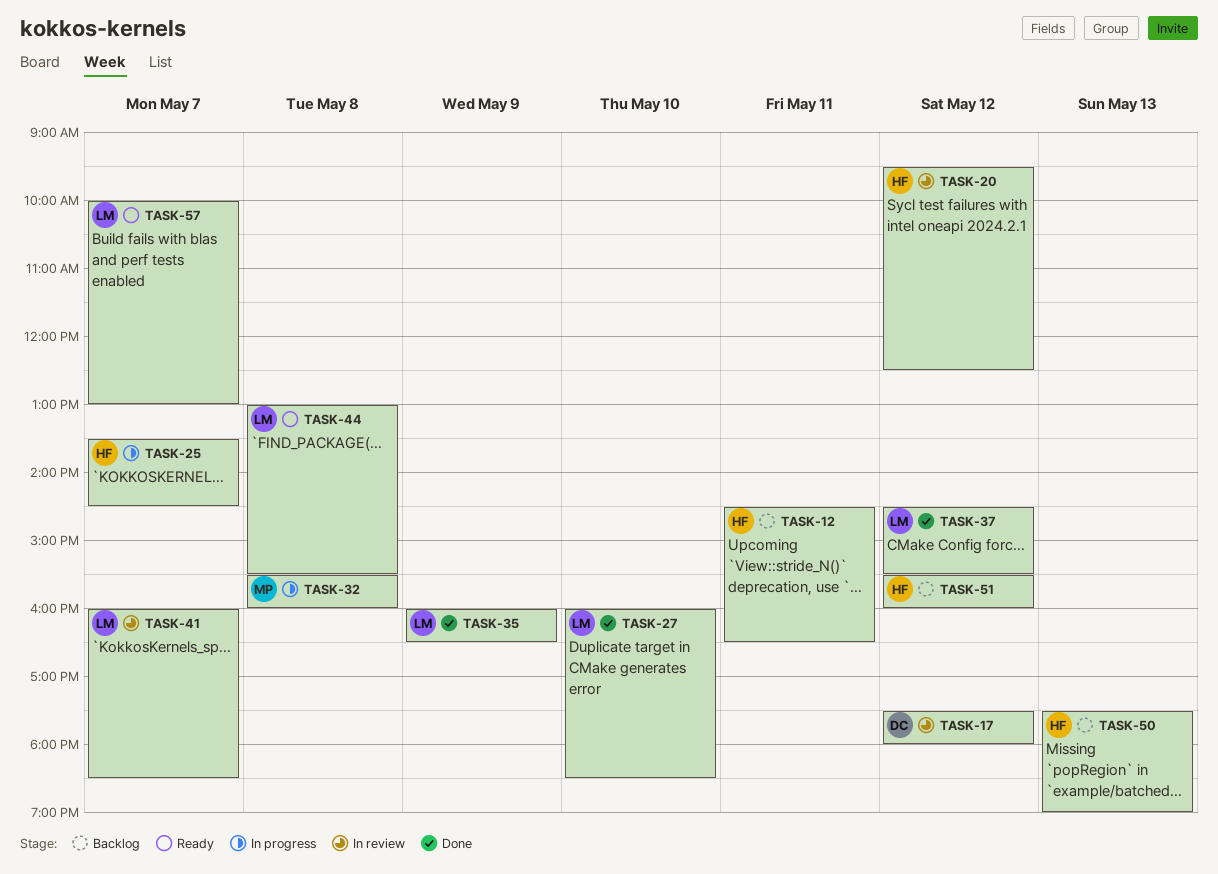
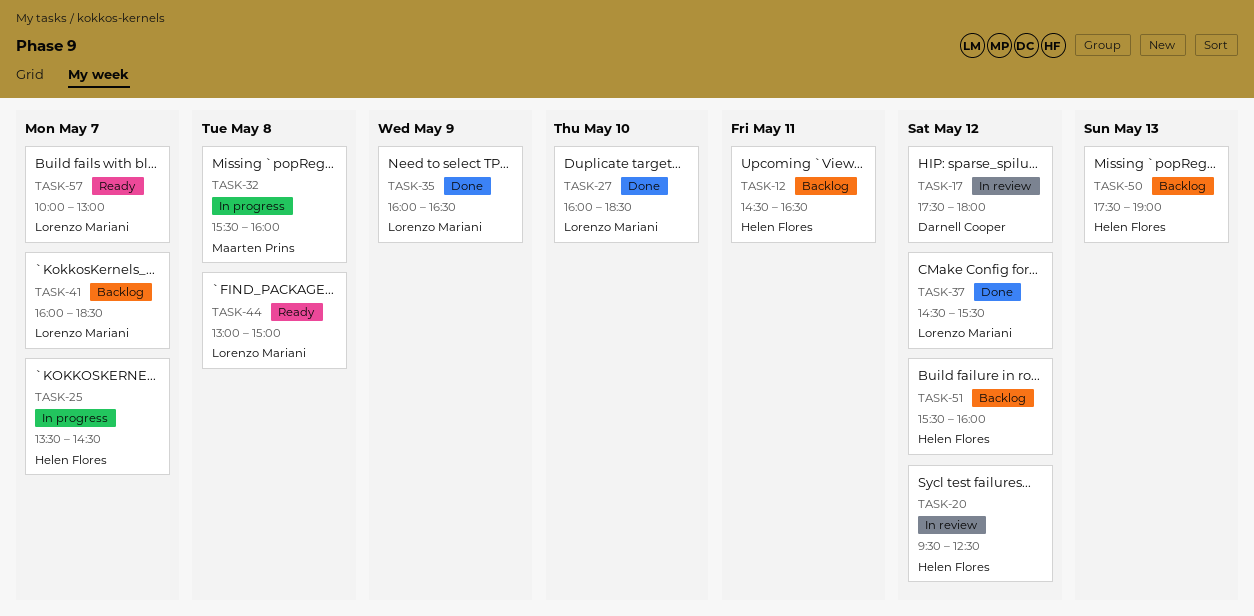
TASK-41, status: In review -> Backlog
TASK-44, ends: 15:30 -> 15:00

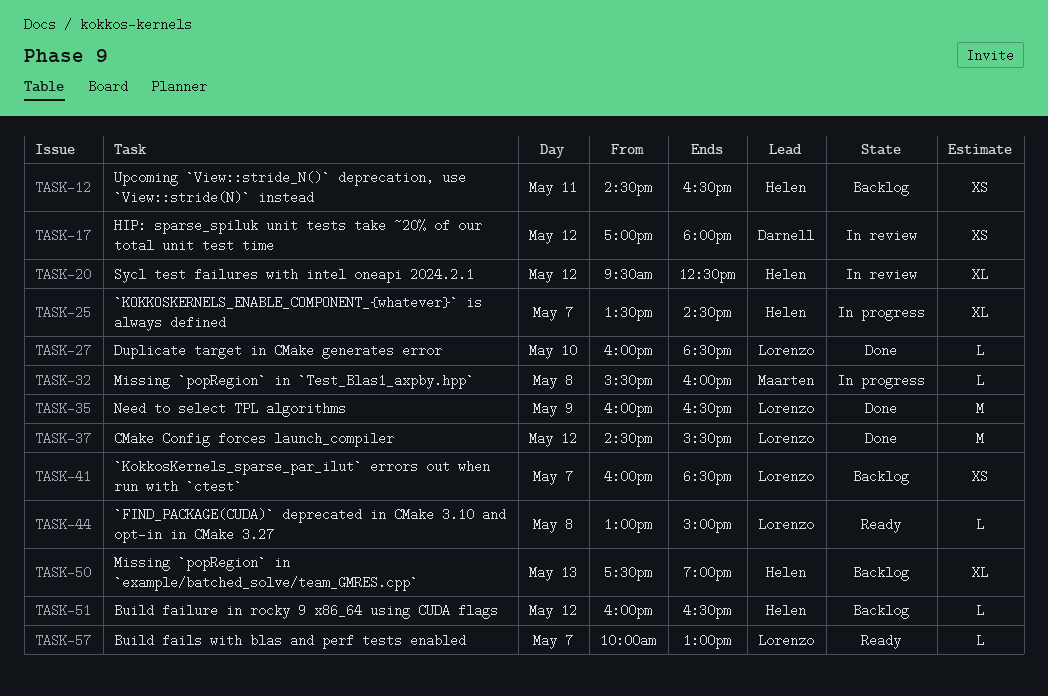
TASK-17, begins: 17:30 -> 17:00
TASK-51, begins: 15:30 -> 16:00
TASK-51, ends: 16:00 -> 16:30

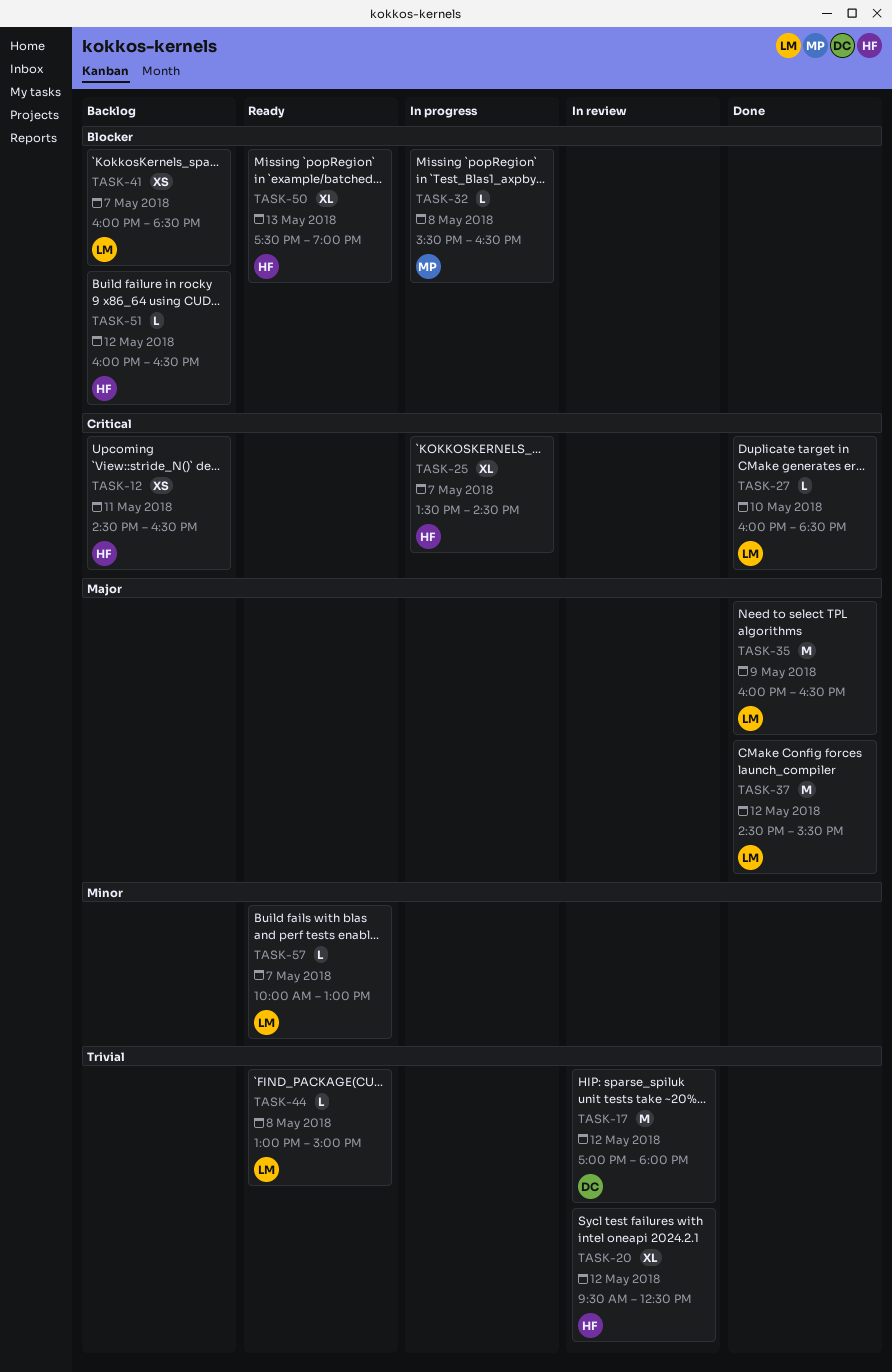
TASK-17, estimate: XS -> M
TASK-32, ends: 16:00 -> 16:30
TASK-50, status: Backlog -> Ready

